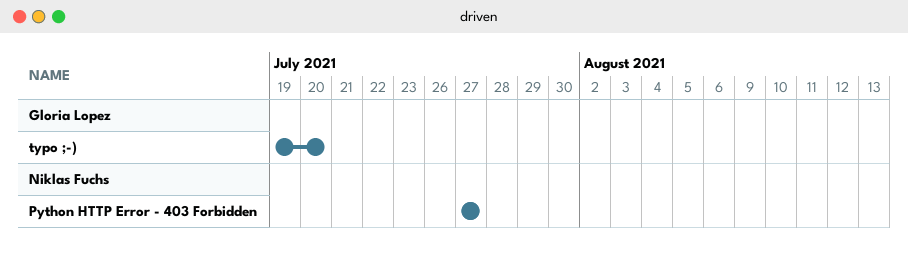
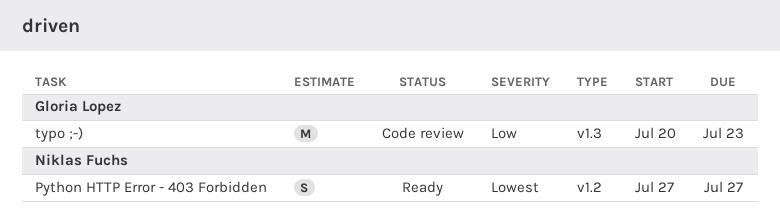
typo ;-), start: Jul 19 -> Jul 20
typo ;-), due: Jul 20 -> Jul 23

